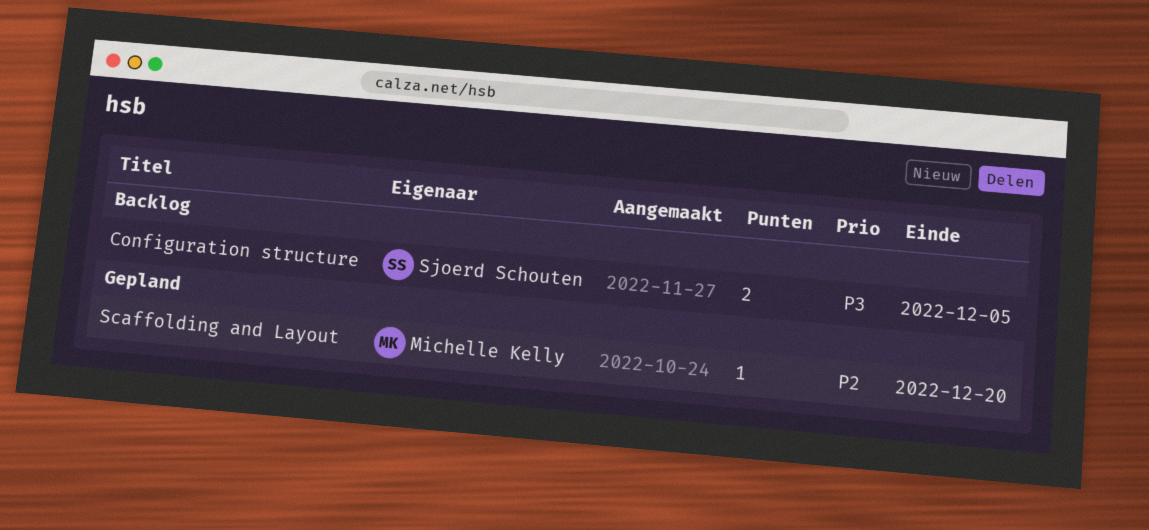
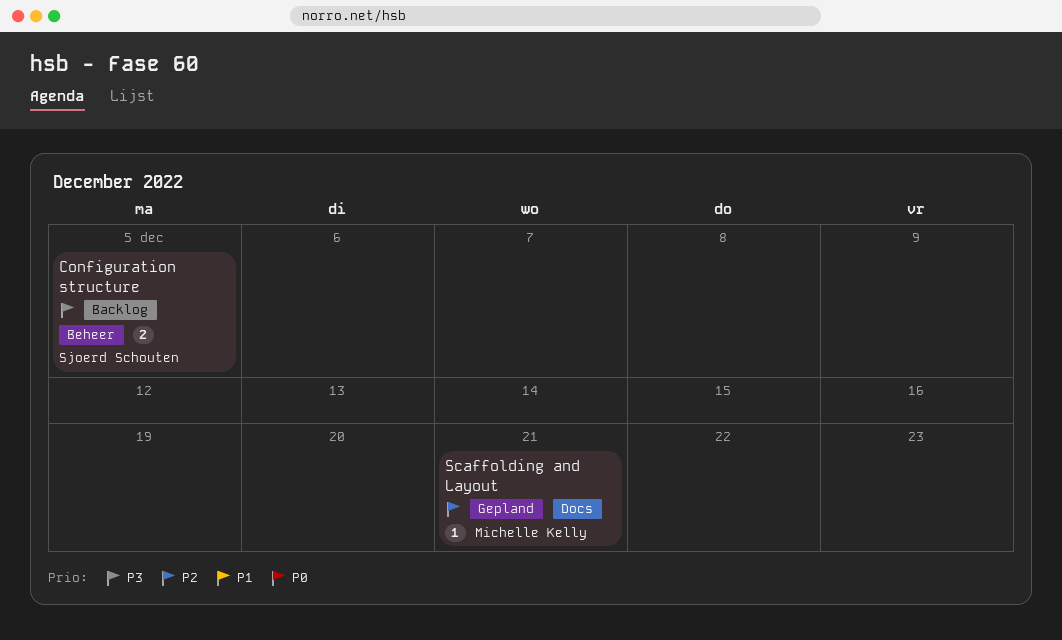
Scaffolding and Layout, due: Dec 20 -> Dec 21

